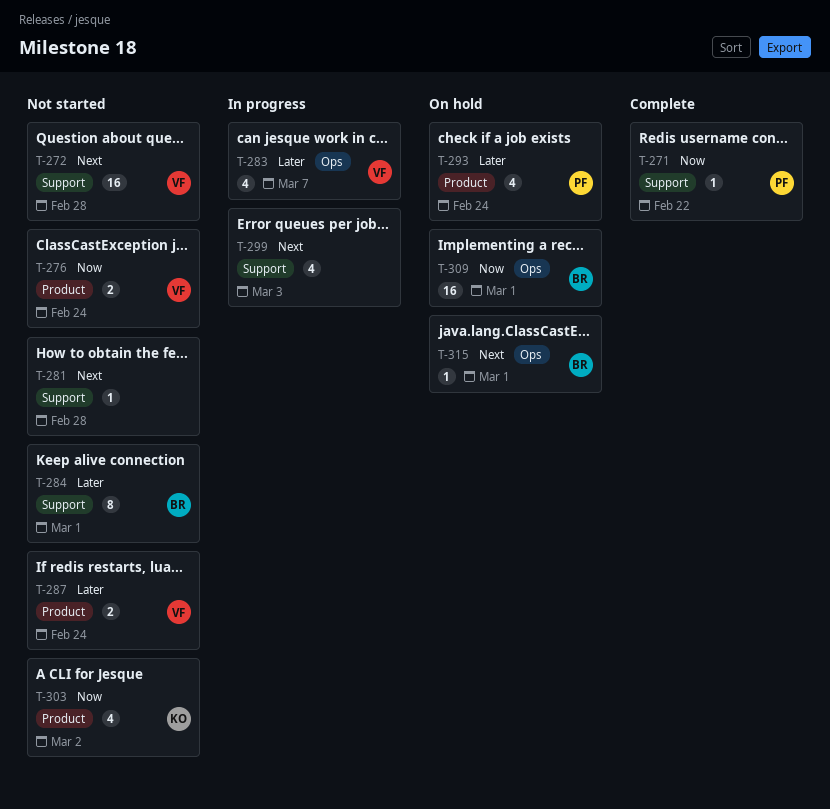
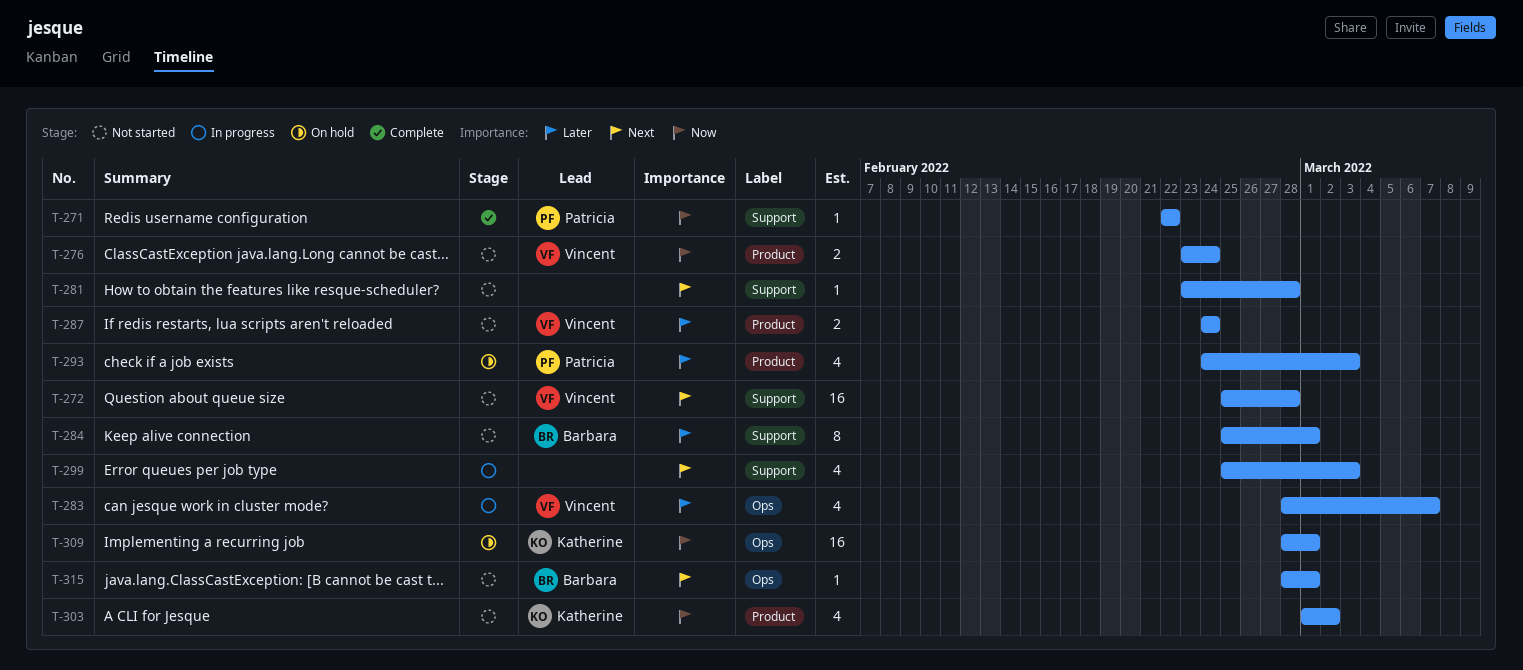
T-293, due: Feb 24 -> Mar 3
T-309, owner: Barbara -> Katherine
T-315, status: On hold -> Not started

